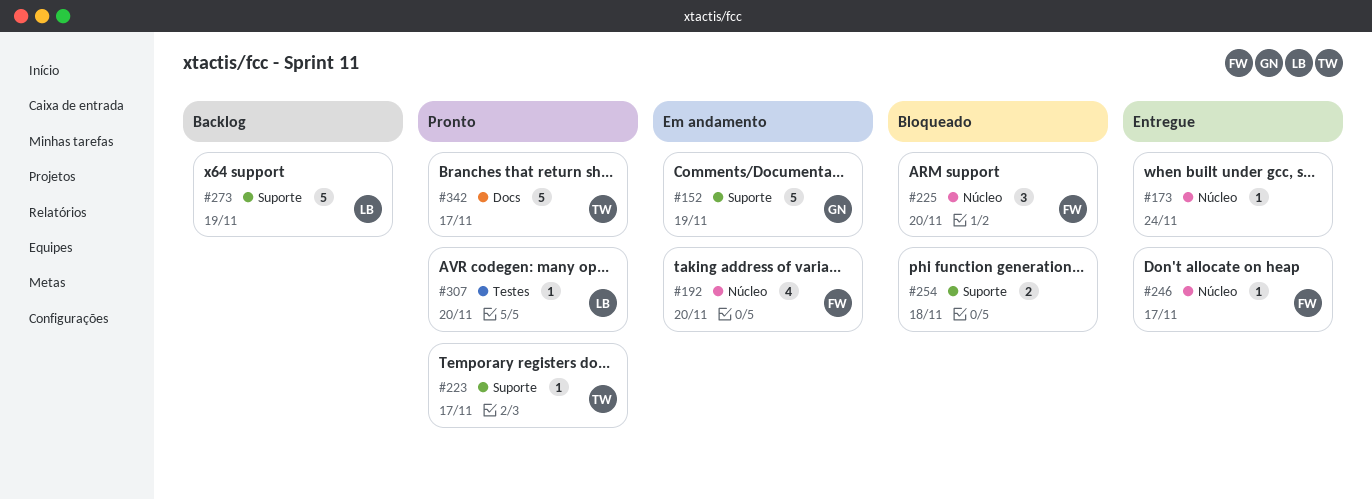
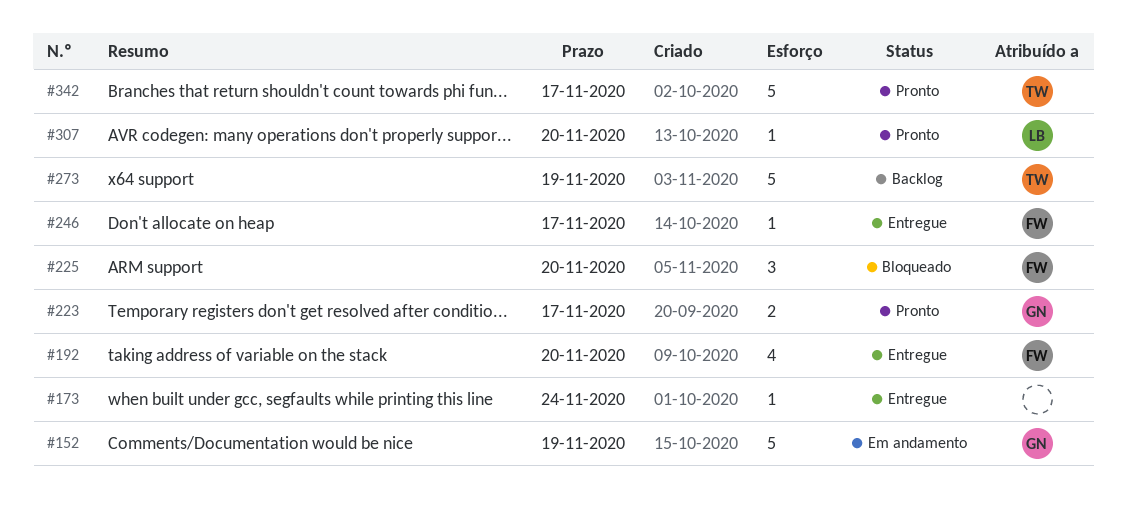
#192, status: Em andamento -> Entregue
#223, owner: TW -> GN
#223, estimate: 1 -> 2
#254: present -> none
#273, owner: LB -> TW

